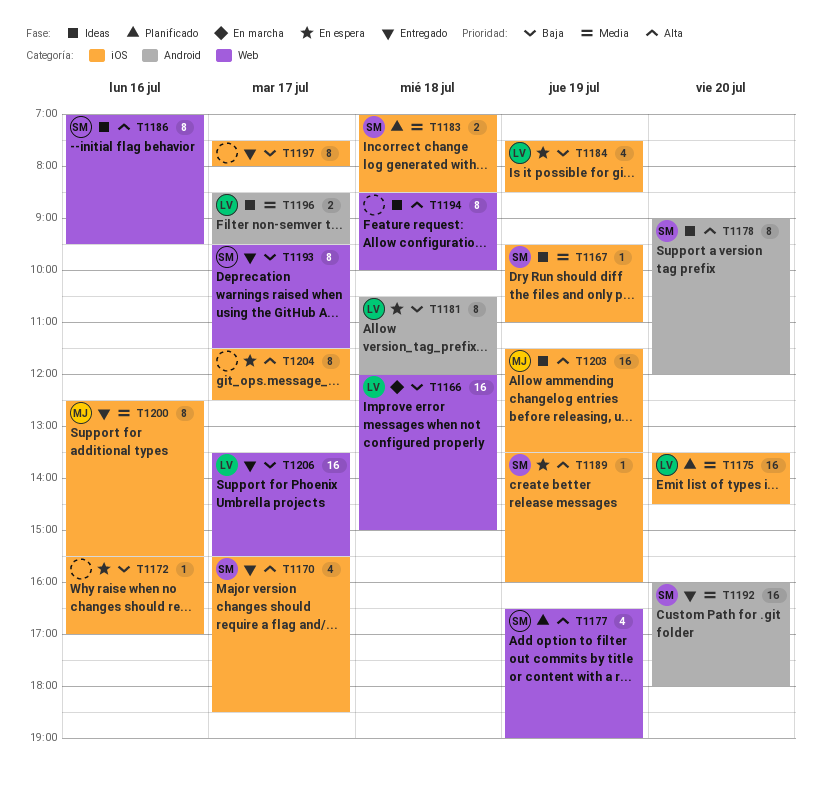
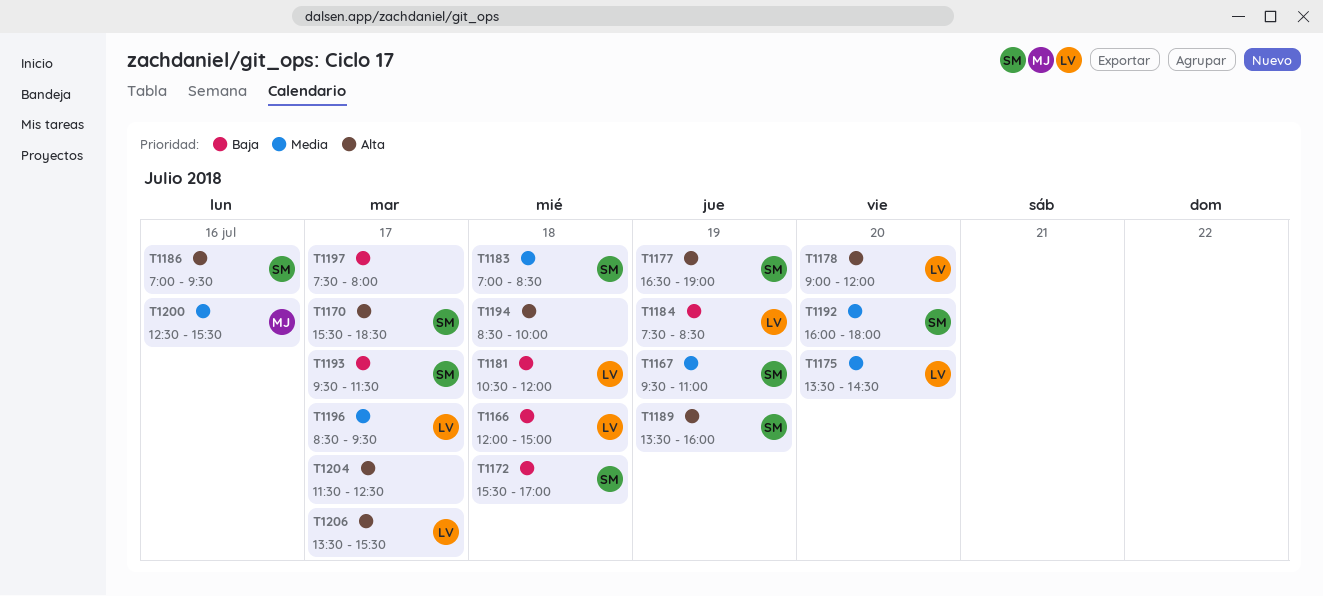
T1172, owner: none -> SM
T1172, day: Jul 16 -> Jul 18
T1178, owner: SM -> LV
T1203: present -> none
T1206, priority: Baja -> Alta

